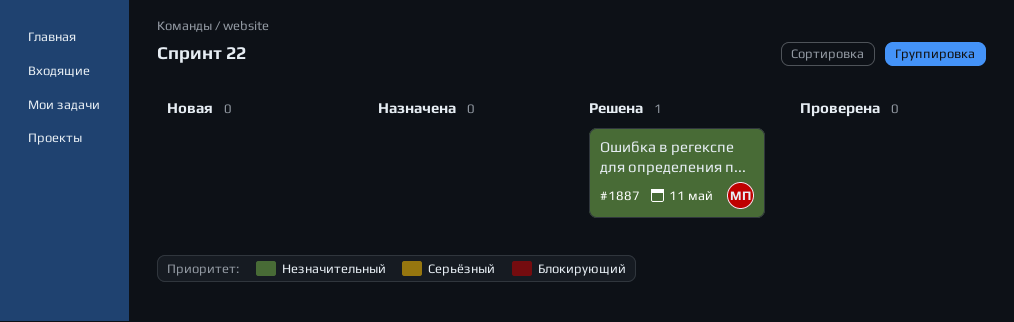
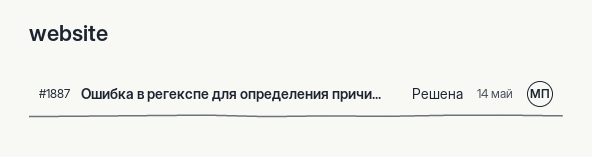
#1887, due: May 11 -> May 14

